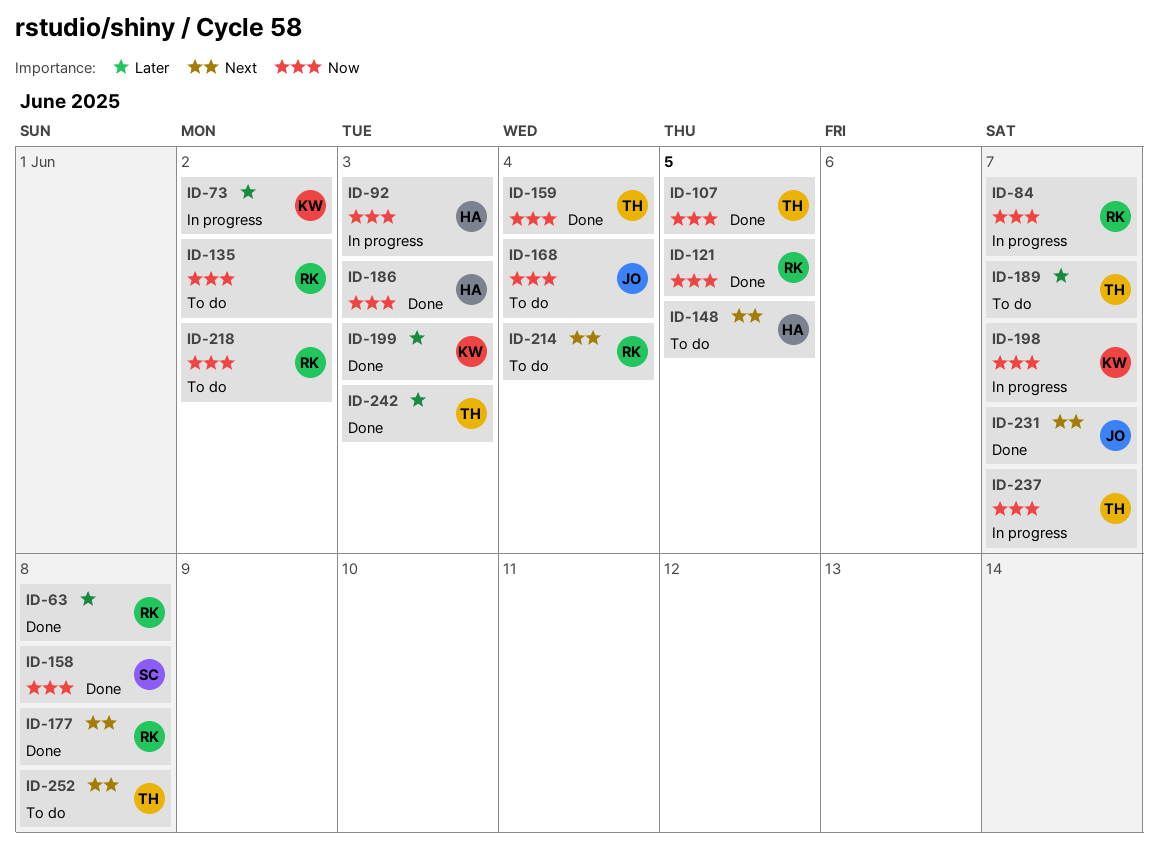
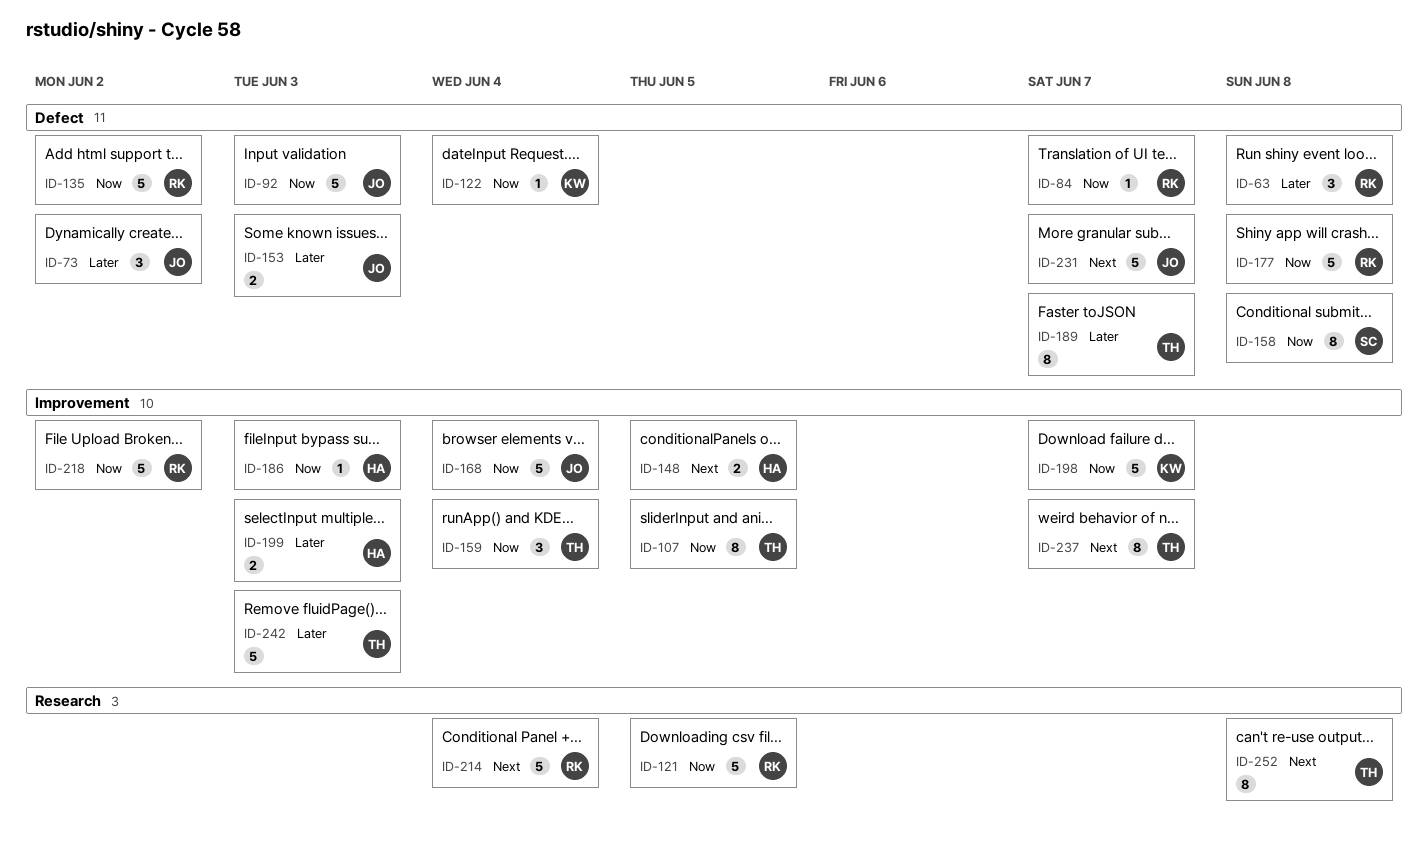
ID-73, owner: KW -> JO
ID-92, owner: HA -> JO
ID-122: none -> present
ID-153: none -> present
ID-177, priority: Next -> Now
ID-199, owner: KW -> HA
ID-237, priority: Now -> Next

